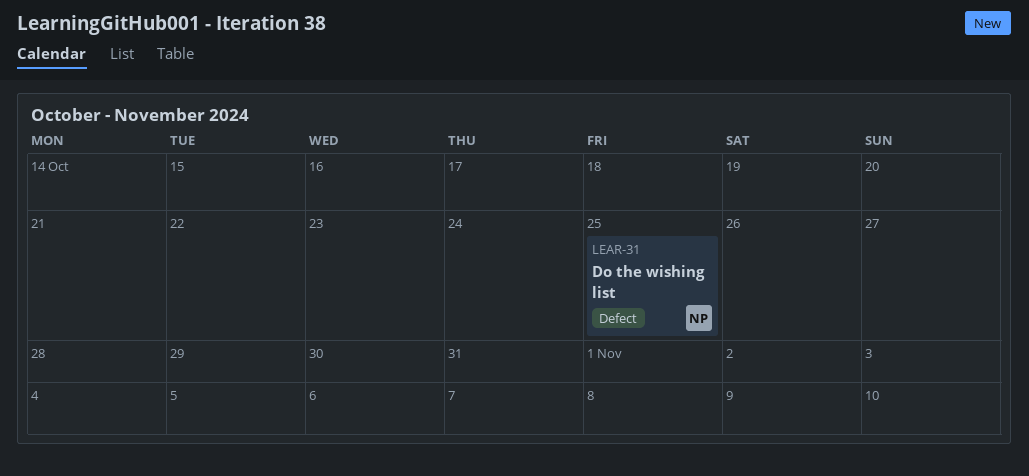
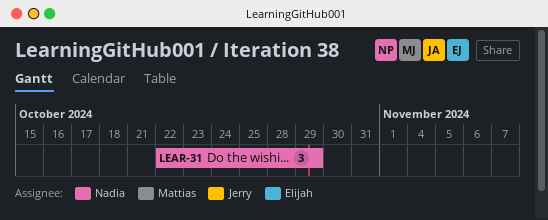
LEAR-31, due: Oct 25 -> Oct 29

